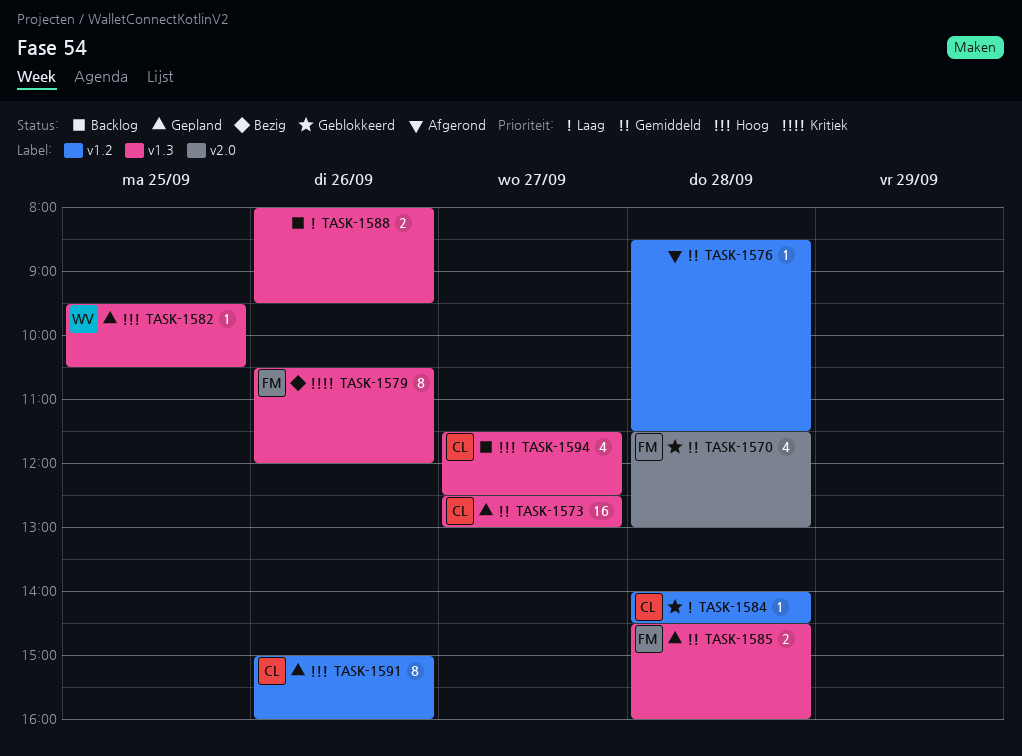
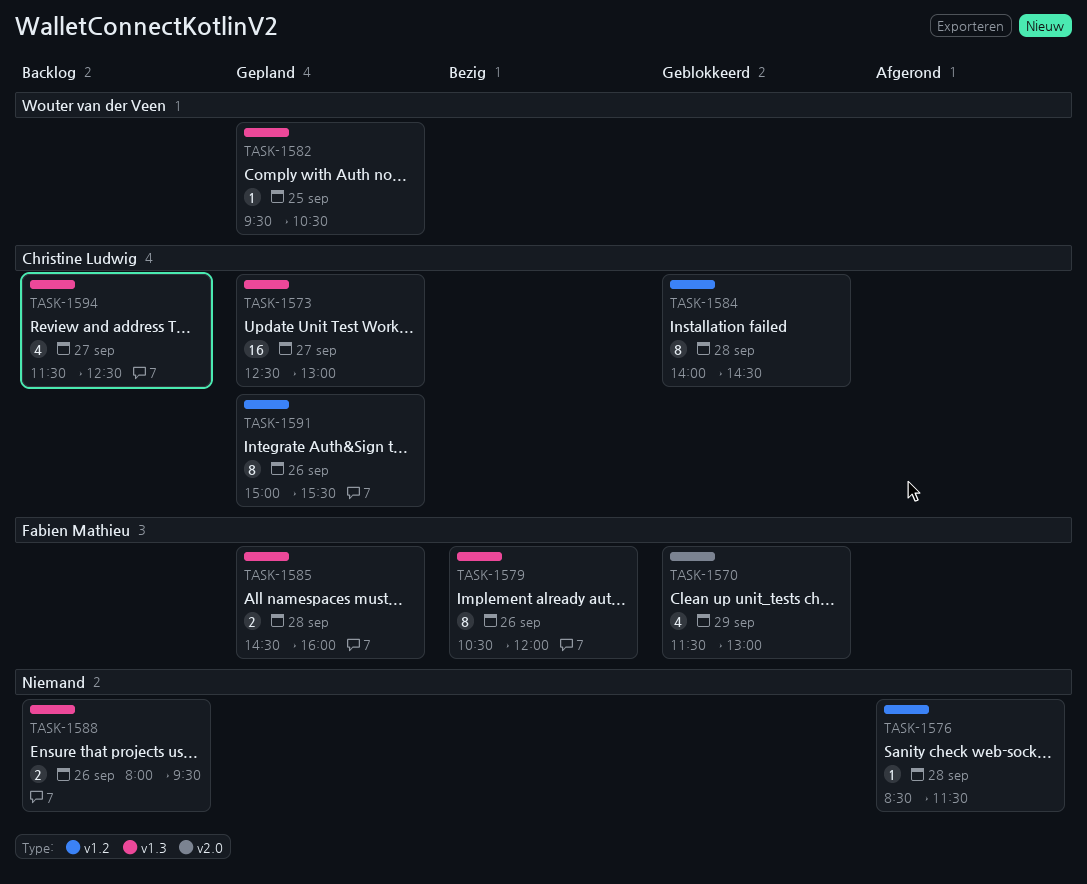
TASK-1570, day: Sep 28 -> Sep 29
TASK-1584, estimate: 1 -> 8
TASK-1591, ends: 16:00 -> 15:30

